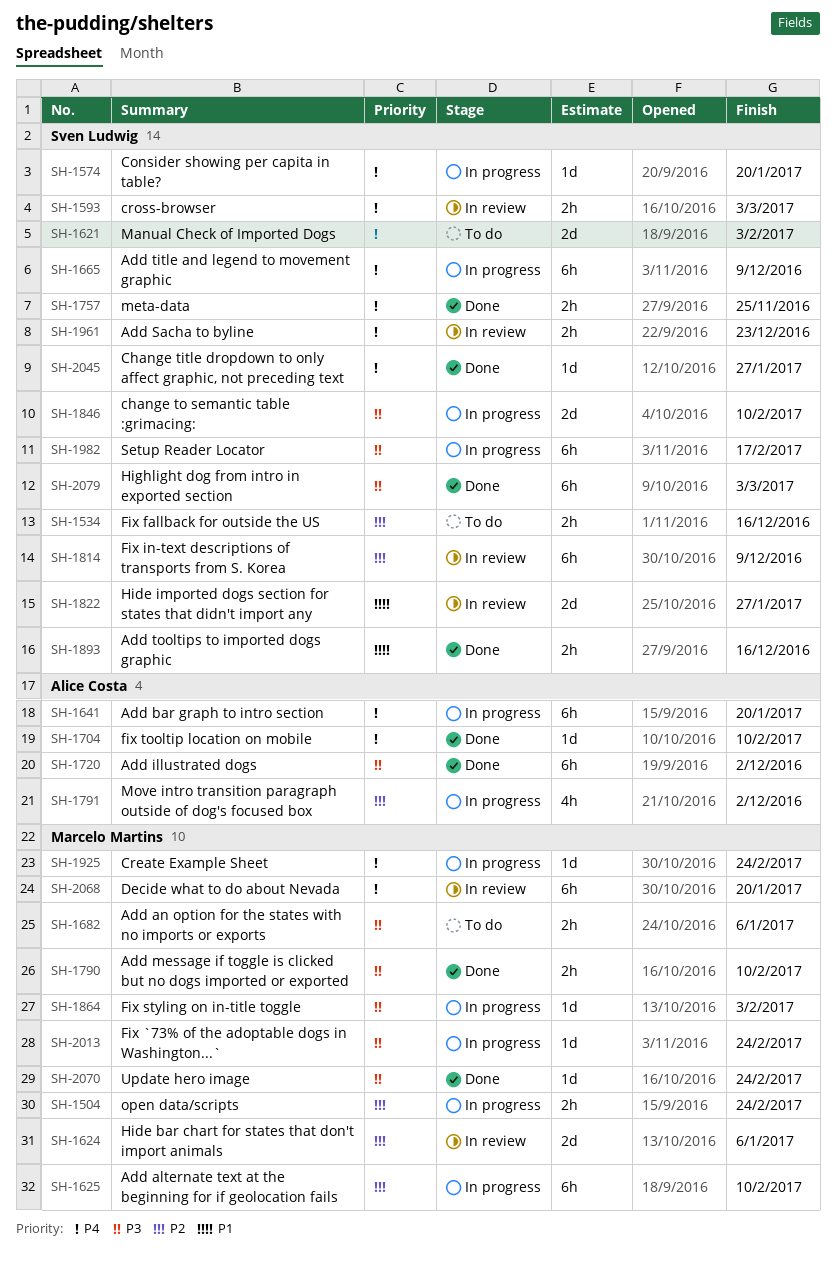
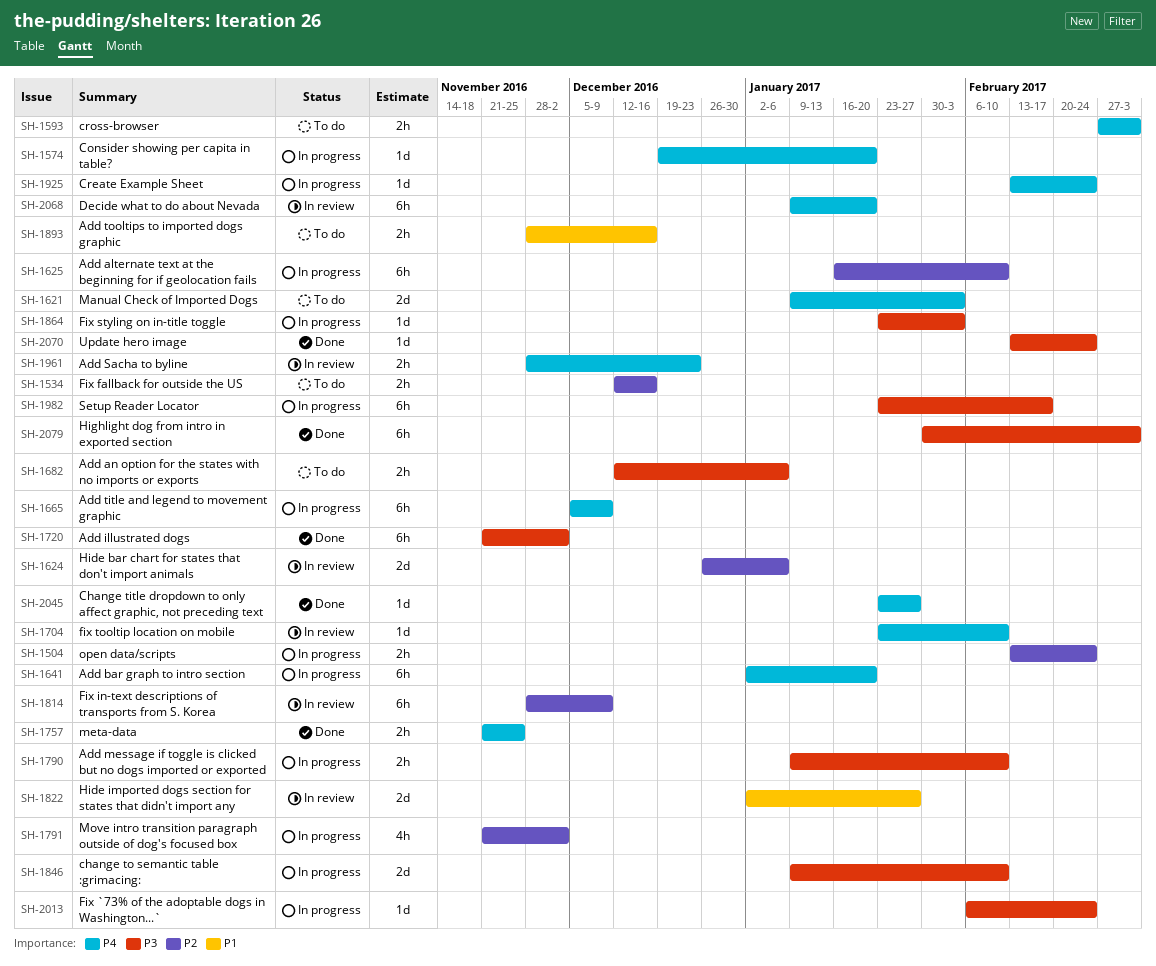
SH-1593, status: In review -> To do
SH-1704, status: Done -> In review
SH-1790, status: Done -> In progress
SH-1893, status: Done -> To do

